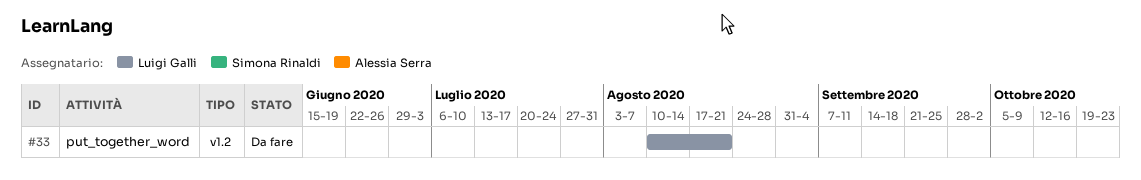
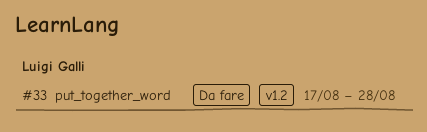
#33, start: Aug 10 -> Aug 17
#33, due: Aug 21 -> Aug 28

